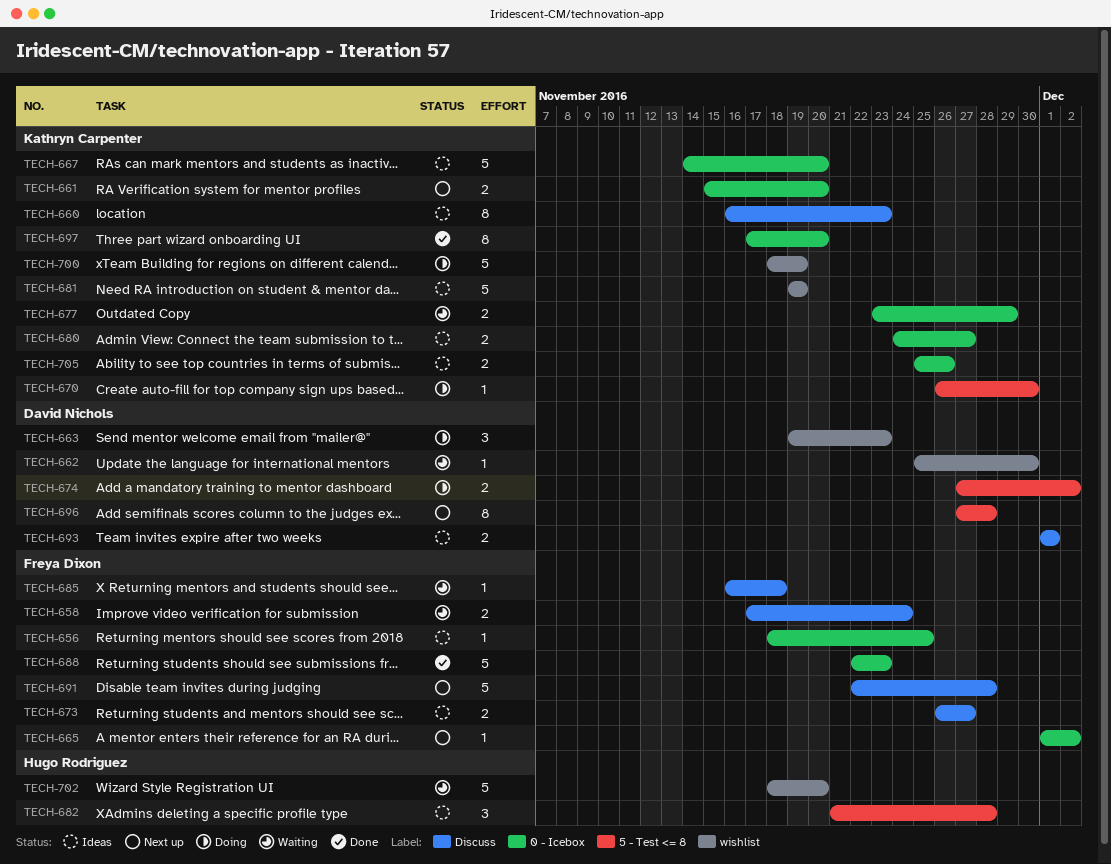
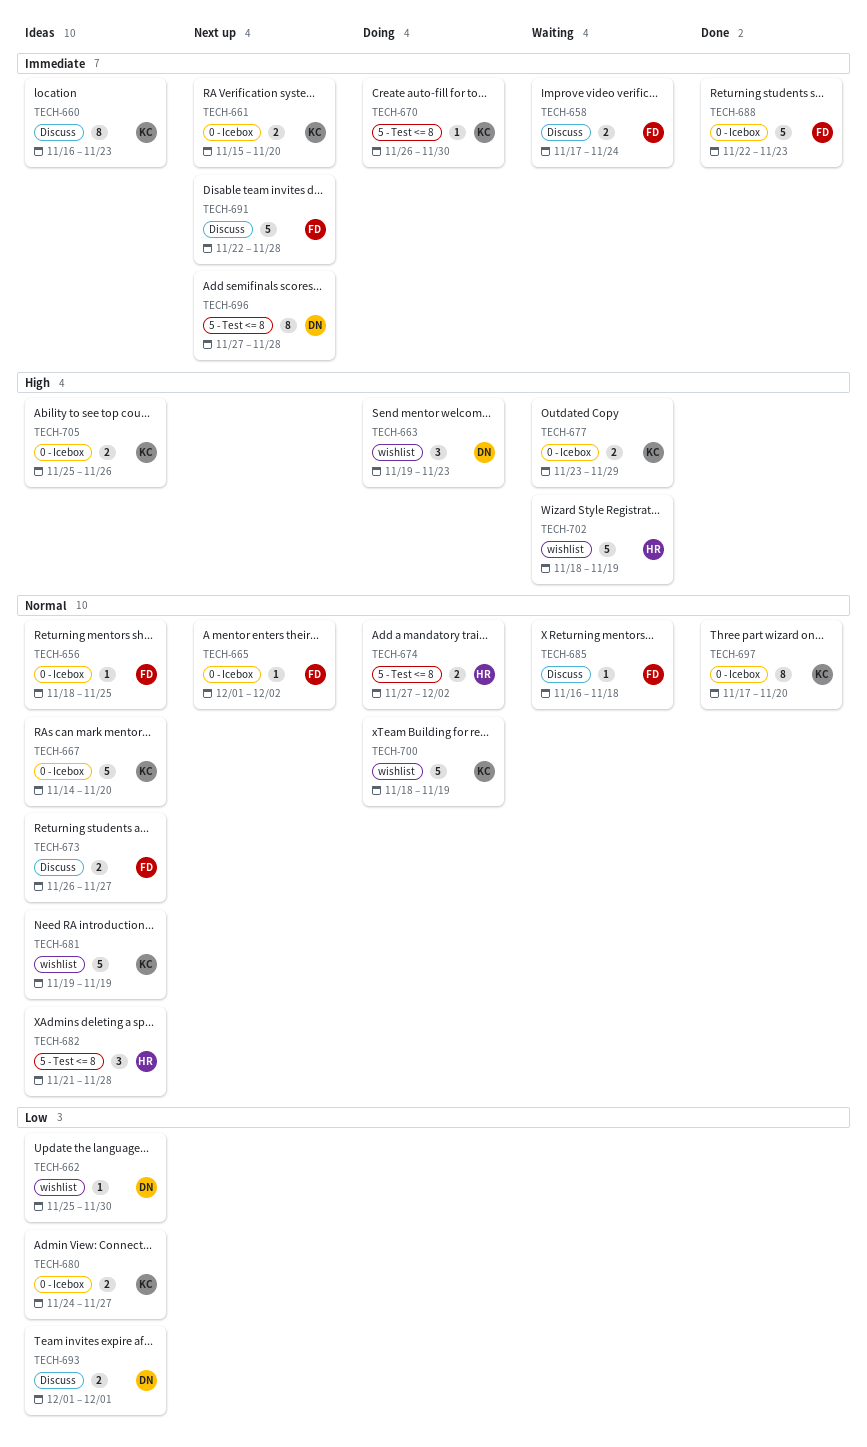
TECH-662, status: Waiting -> Ideas
TECH-674, owner: David Nichols -> Hugo Rodriguez
TECH-702, due: Nov 20 -> Nov 19

